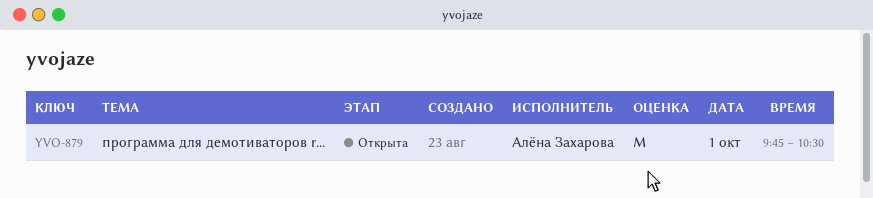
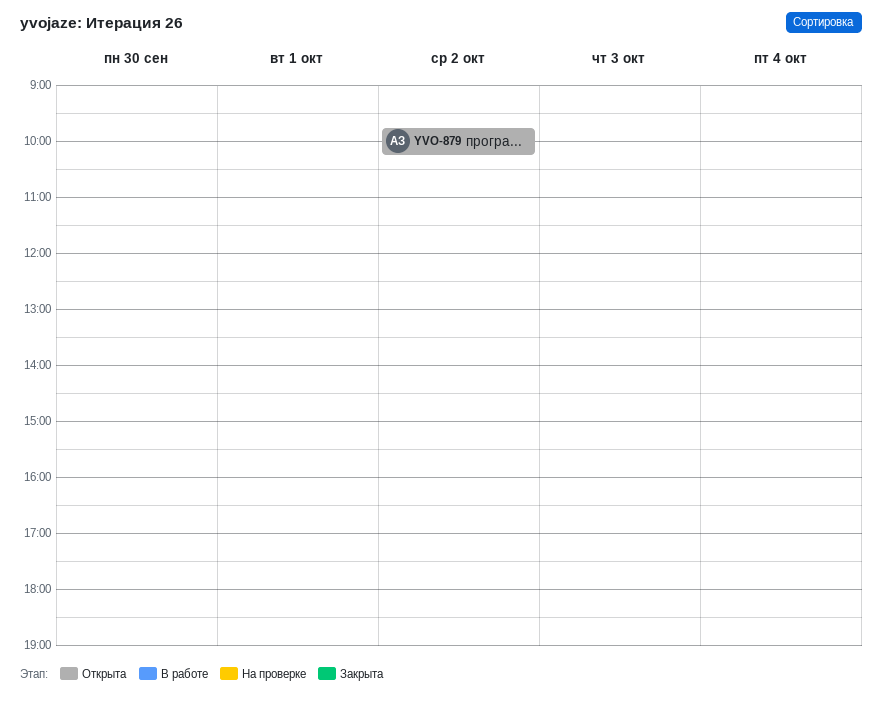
YVO-879, day: Oct 1 -> Oct 2
YVO-879, ends: 10:30 -> 10:15

